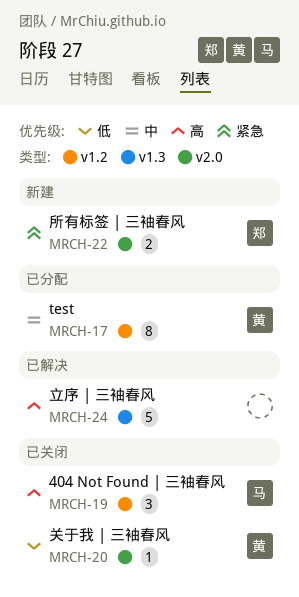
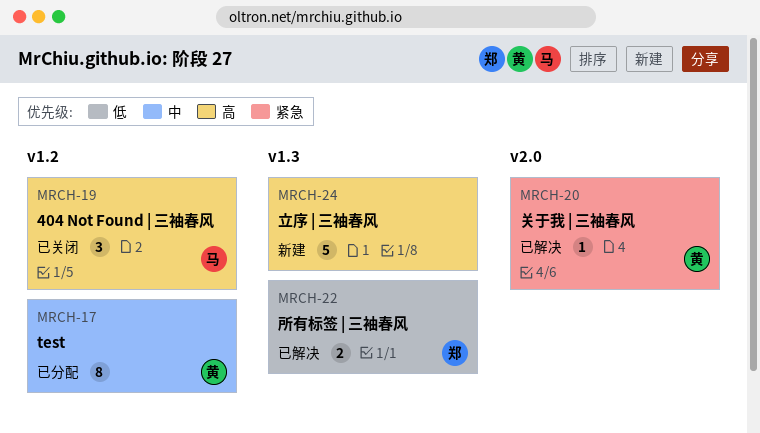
MRCH-20, status: 已关闭 -> 已解决
MRCH-20, priority: 低 -> 紧急
MRCH-22, status: 新建 -> 已解决
MRCH-22, priority: 紧急 -> 低
MRCH-22, label: v2.0 -> v1.3
MRCH-24, status: 已解决 -> 新建

